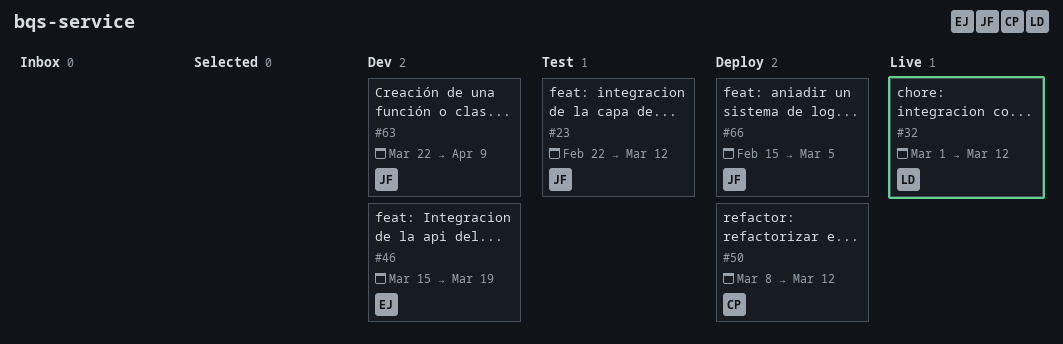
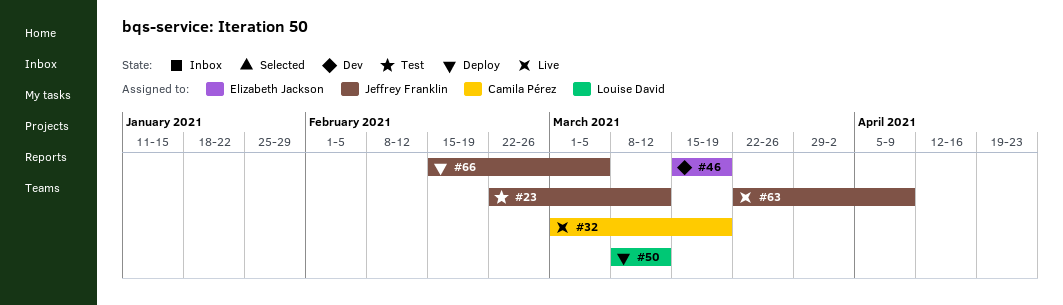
#32, owner: Louise David -> Camila Pérez
#32, due: Mar 12 -> Mar 19
#50, owner: Camila Pérez -> Louise David
#63, status: Dev -> Live

